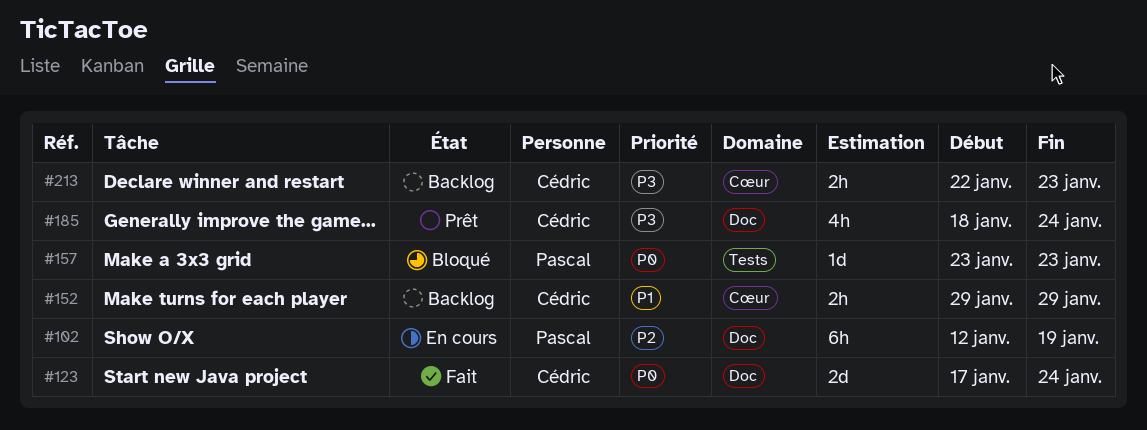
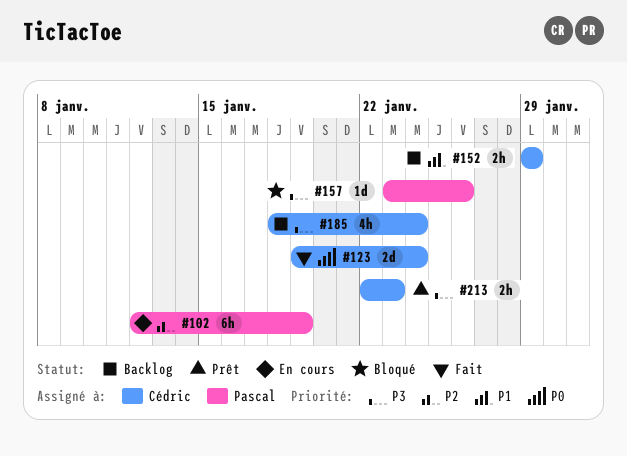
#123, start: Jan 17 -> Jan 19
#157, priority: P0 -> P3
#157, due: Jan 23 -> Jan 26
#185, status: Prêt -> Backlog
#213, status: Backlog -> Prêt

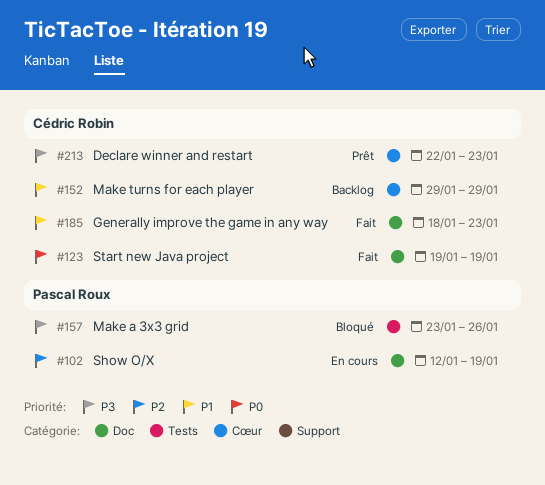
#123, due: Jan 24 -> Jan 19
#185, status: Backlog -> Fait
#185, priority: P3 -> P1
#185, due: Jan 24 -> Jan 23

